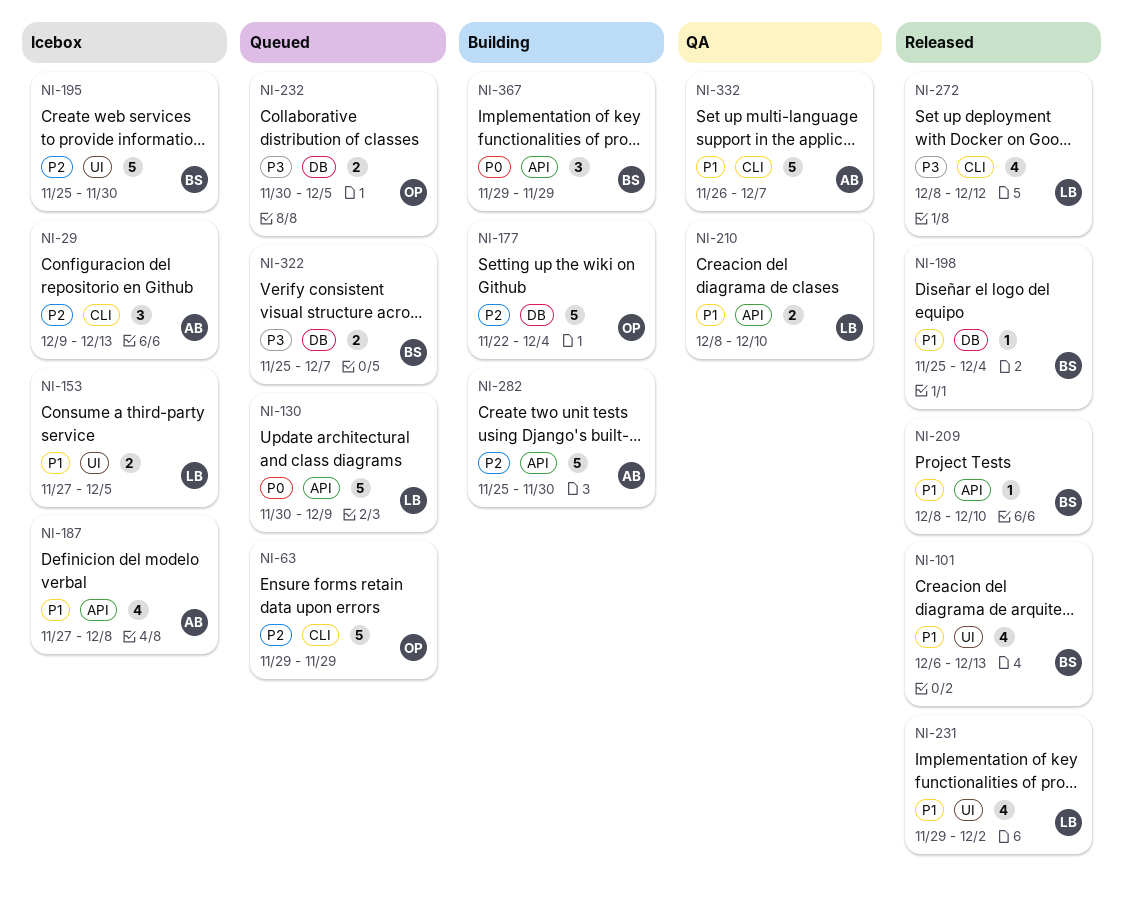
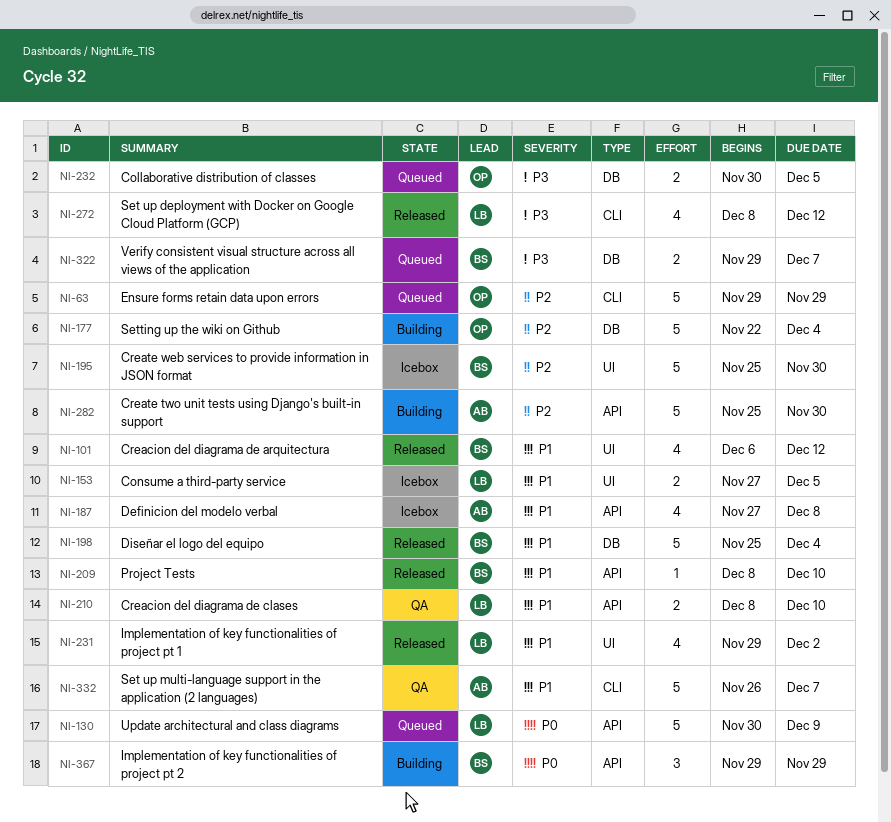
NI-29: present -> none
NI-101, due: Dec 13 -> Dec 12
NI-198, estimate: 1 -> 5
NI-322, start: Nov 25 -> Nov 29

